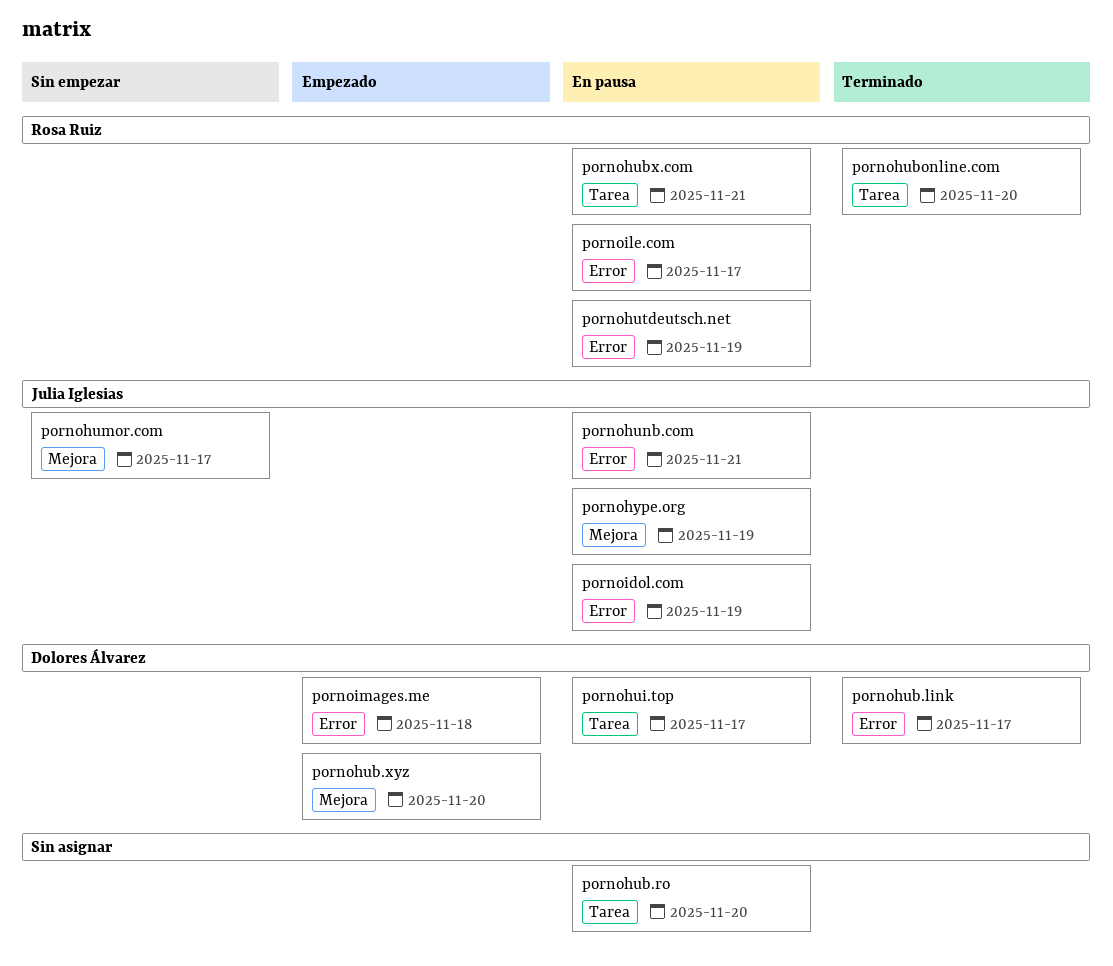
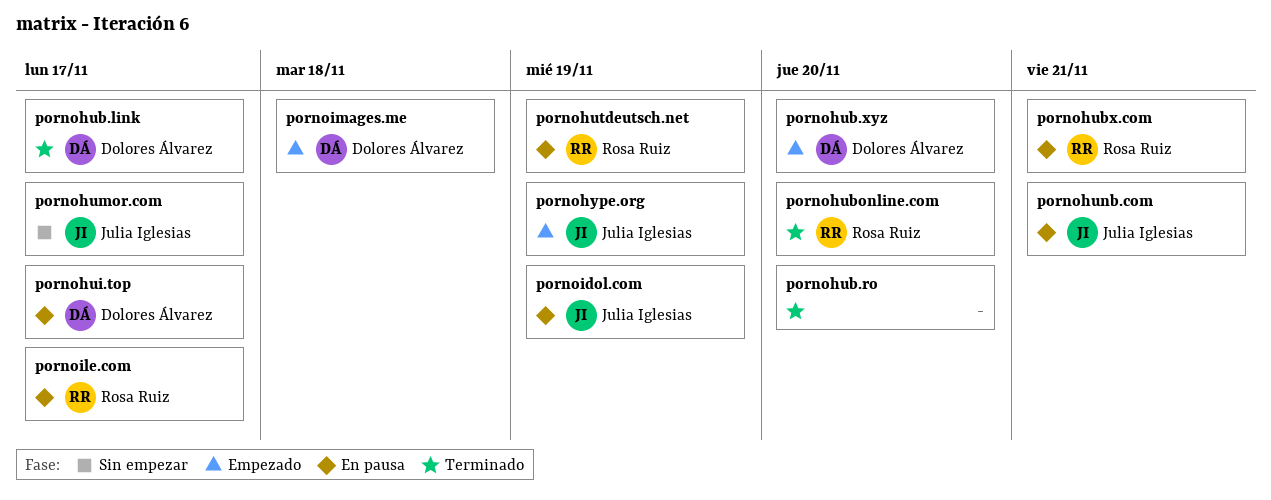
pornohub.ro, status: En pausa -> Terminado
pornohype.org, status: En pausa -> Empezado

